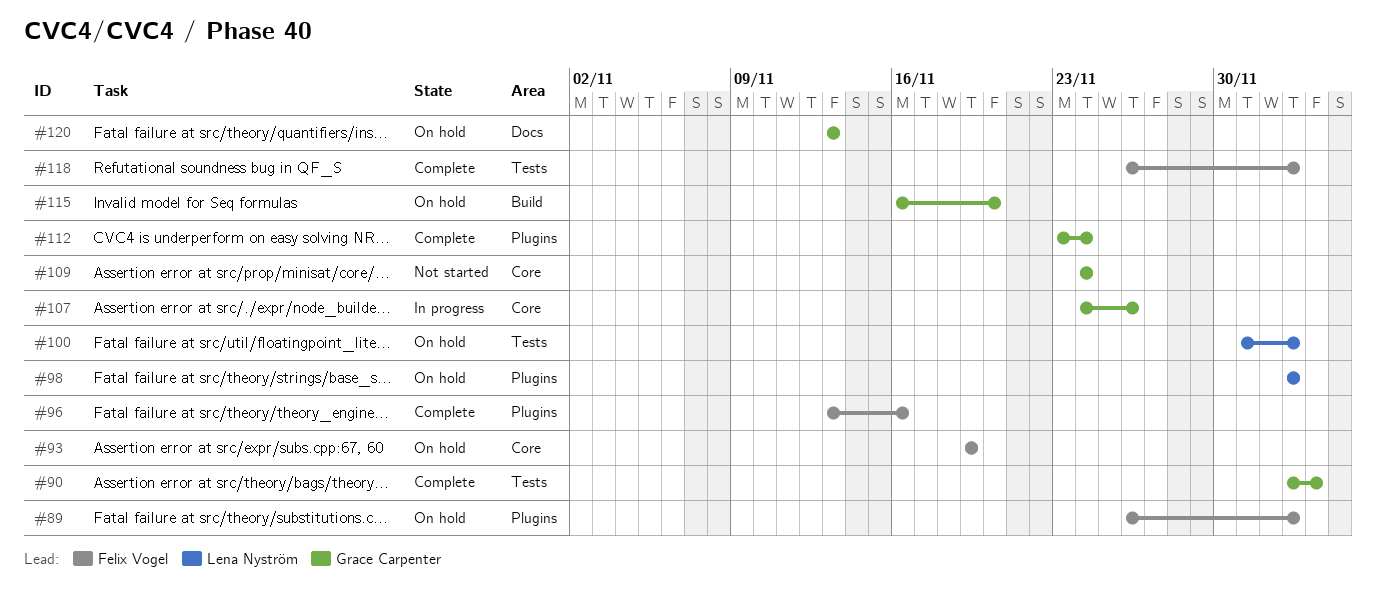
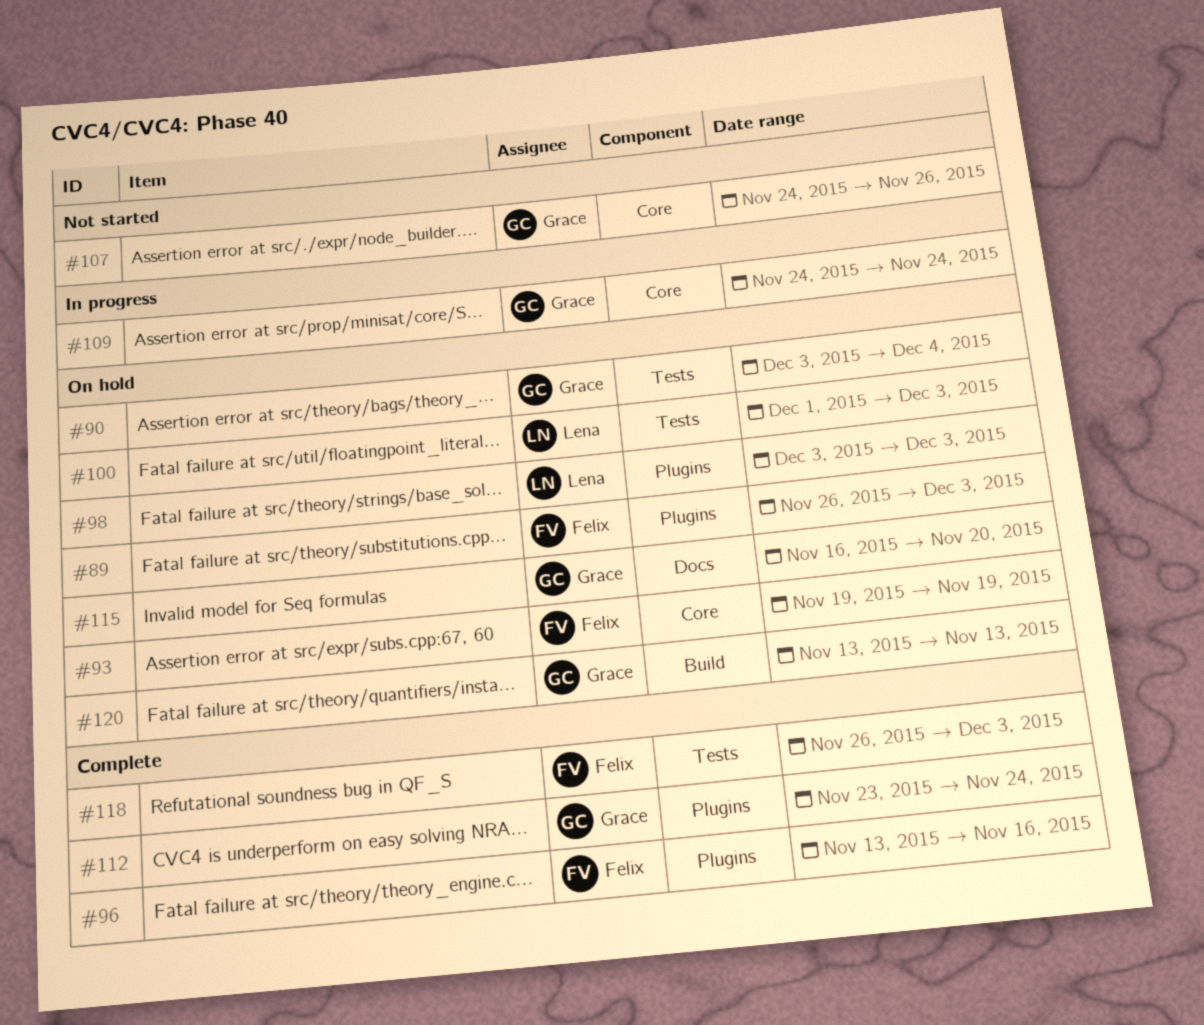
#90, status: Complete -> On hold
#107, status: In progress -> Not started
#109, status: Not started -> In progress
#115, label: Build -> Docs
#120, label: Docs -> Build

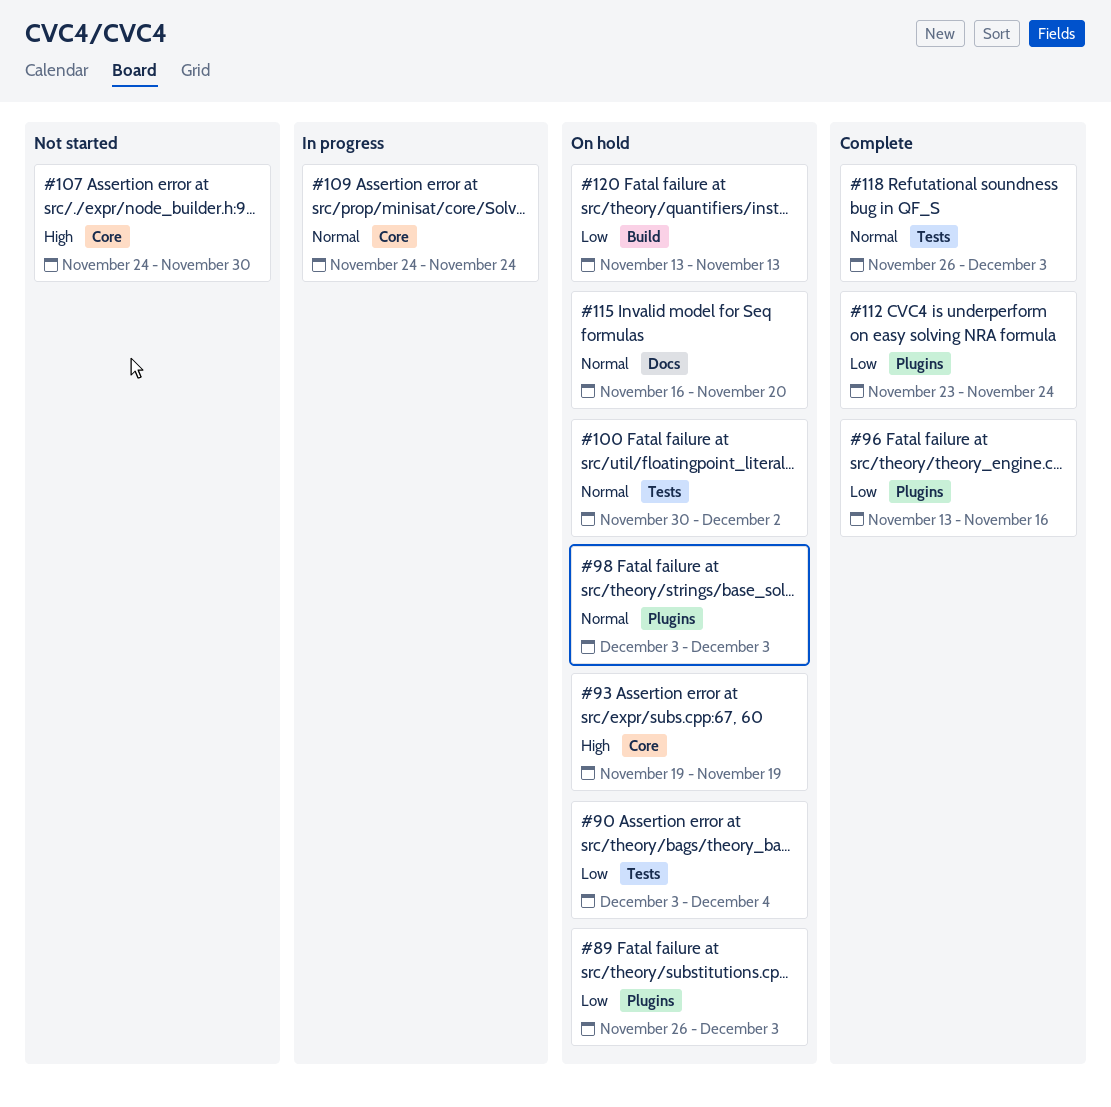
#100, start: Dec 1 -> Nov 30
#100, due: Dec 3 -> Dec 2
#107, due: Nov 26 -> Nov 30

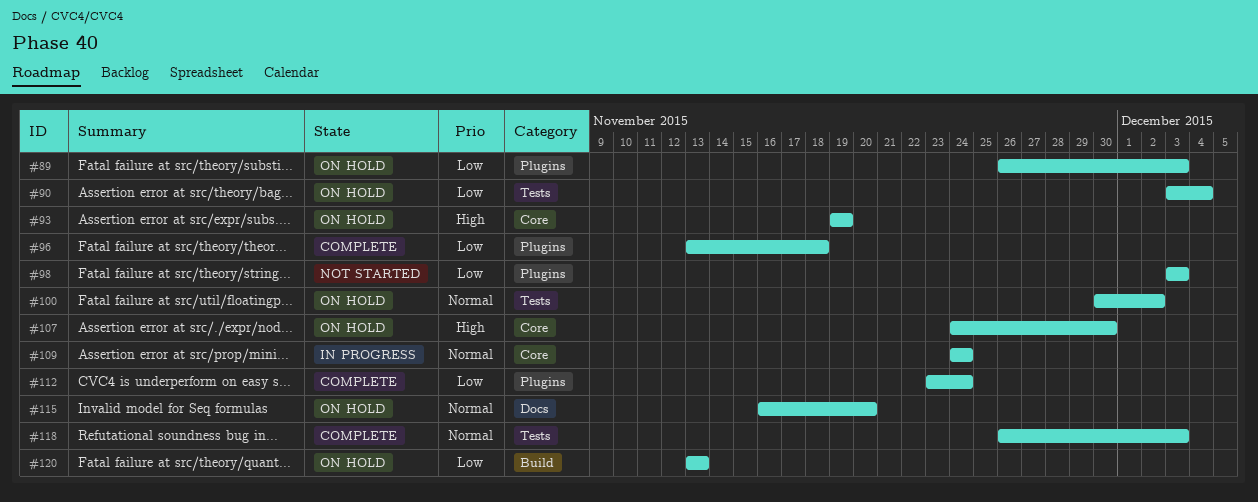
#96, due: Nov 16 -> Nov 18
#98, status: On hold -> Not started
#98, priority: Normal -> Low
#107, status: Not started -> On hold

